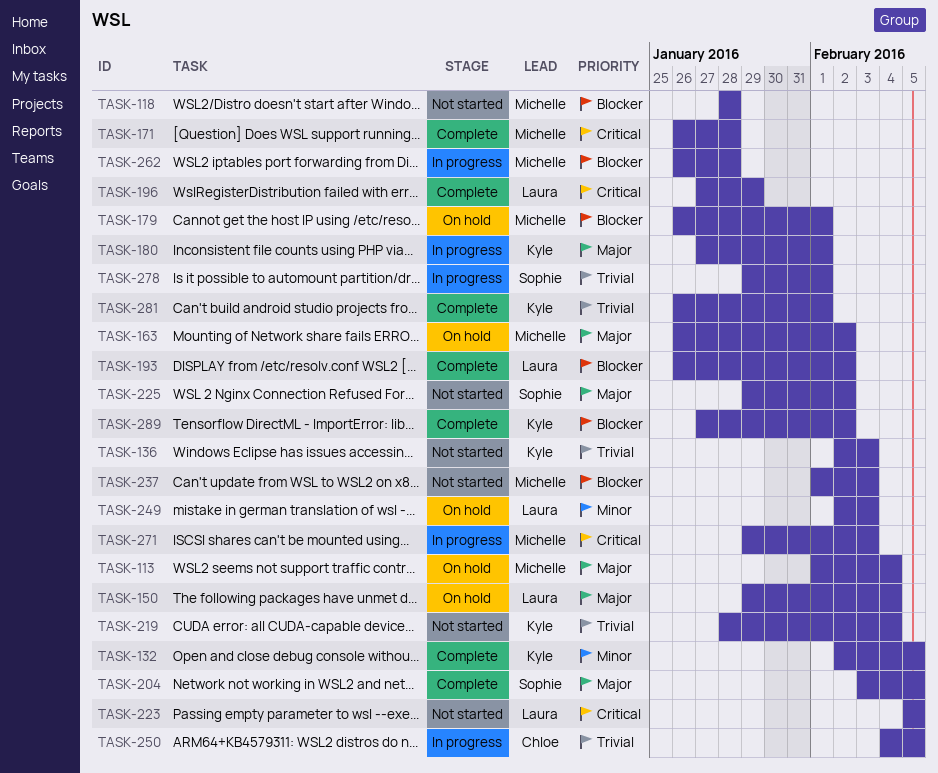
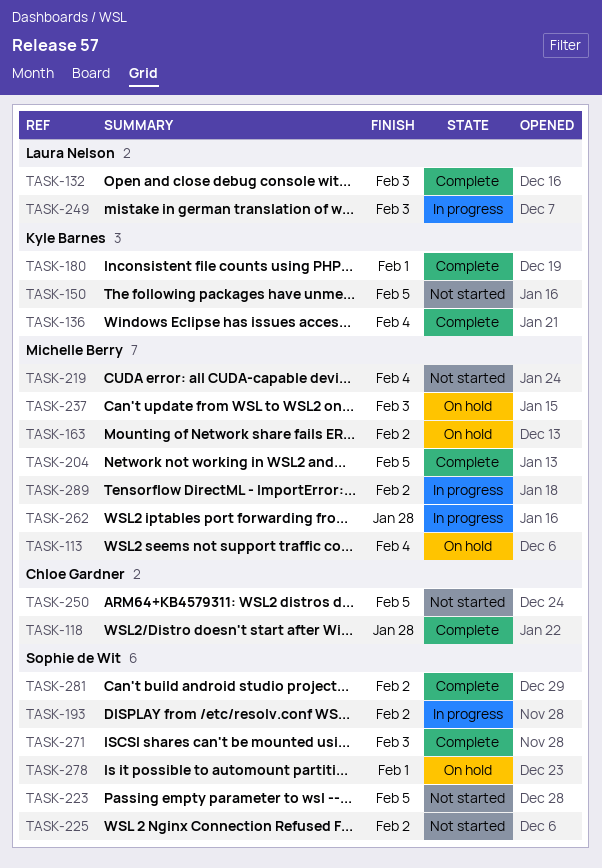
TASK-118, status: Not started -> Complete
TASK-118, owner: Michelle Berry -> Chloe Gardner
TASK-132, owner: Kyle Barnes -> Laura Nelson
TASK-132, due: Feb 5 -> Feb 3
TASK-136, status: Not started -> Complete
TASK-136, due: Feb 3 -> Feb 4
TASK-150, status: On hold -> Not started
TASK-150, owner: Laura Nelson -> Kyle Barnes
TASK-150, due: Feb 4 -> Feb 5
TASK-171: present -> none
TASK-179: present -> none
TASK-180, status: In progress -> Complete
TASK-193, status: Complete -> In progress
TASK-193, owner: Laura Nelson -> Sophie de Wit
TASK-196: present -> none
TASK-204, owner: Sophie de Wit -> Michelle Berry
TASK-219, owner: Kyle Barnes -> Michelle Berry
TASK-223, owner: Laura Nelson -> Sophie de Wit
TASK-237, status: Not started -> On hold
TASK-249, status: On hold -> In progress
TASK-250, status: In progress -> Not started
TASK-271, status: In progress -> Complete
TASK-271, owner: Michelle Berry -> Sophie de Wit
TASK-278, status: In progress -> On hold
TASK-281, owner: Kyle Barnes -> Sophie de Wit
TASK-281, due: Feb 1 -> Feb 2
TASK-289, status: Complete -> In progress
TASK-289, owner: Kyle Barnes -> Michelle Berry

